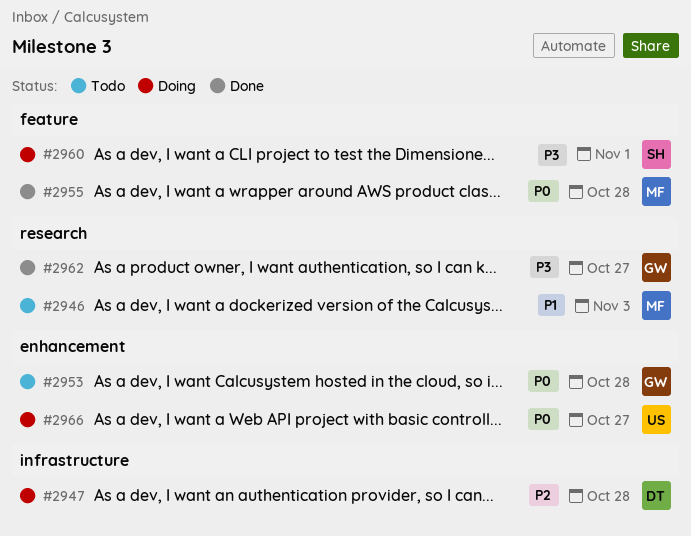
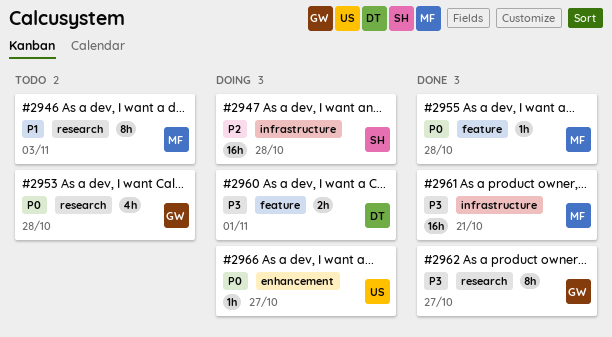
#2947, owner: DT -> SH
#2953, label: enhancement -> research
#2960, owner: SH -> DT
#2961: none -> present

